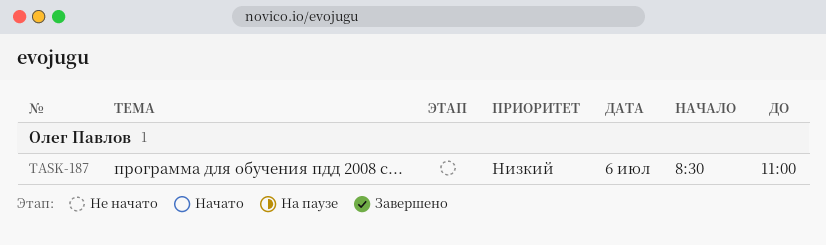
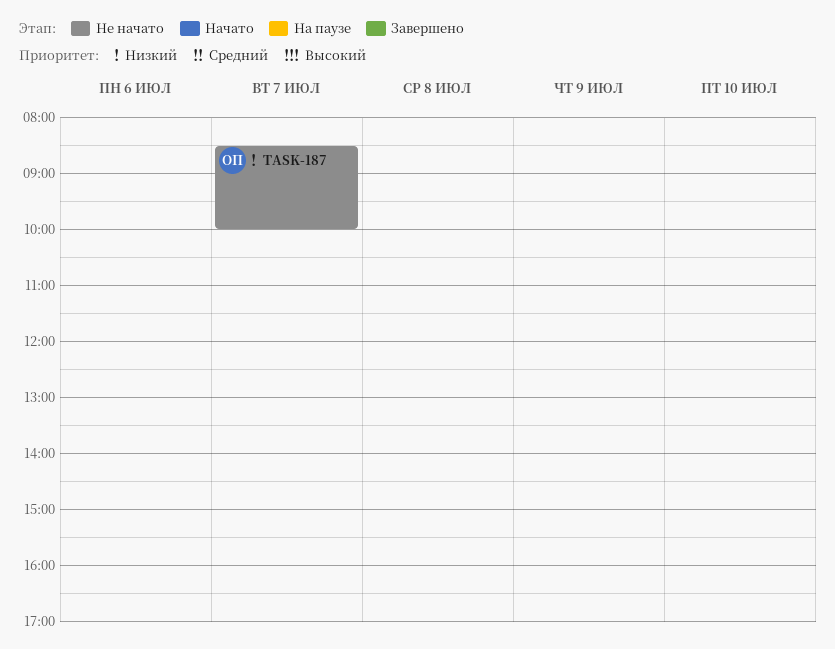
TASK-187, day: Jul 6 -> Jul 7
TASK-187, ends: 11:00 -> 10:00

